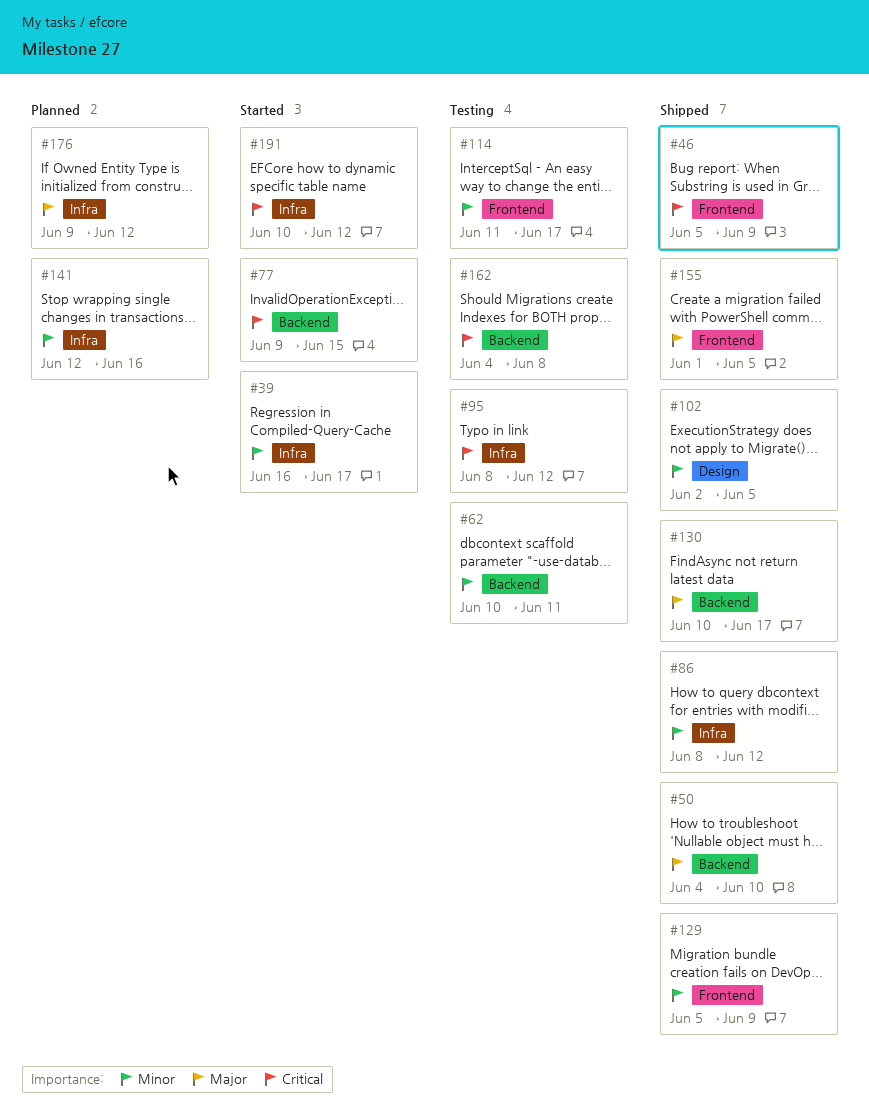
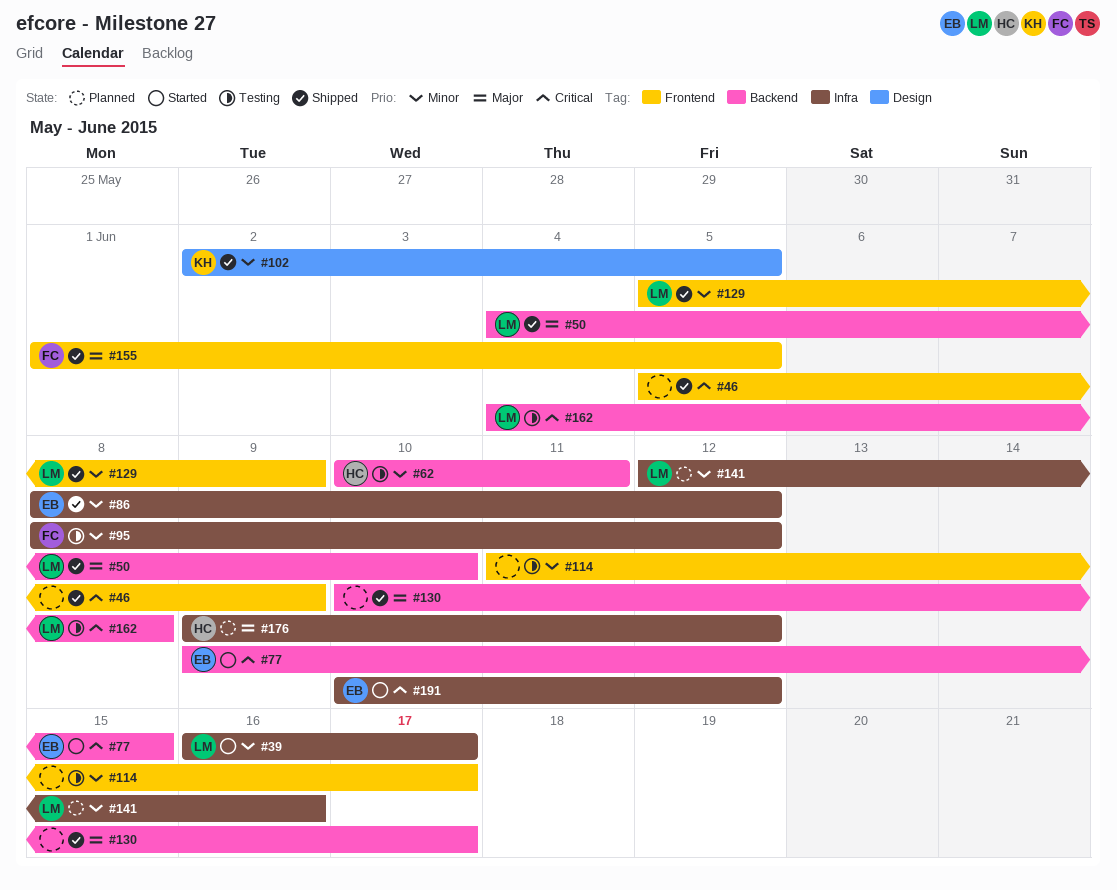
#95, priority: Critical -> Minor

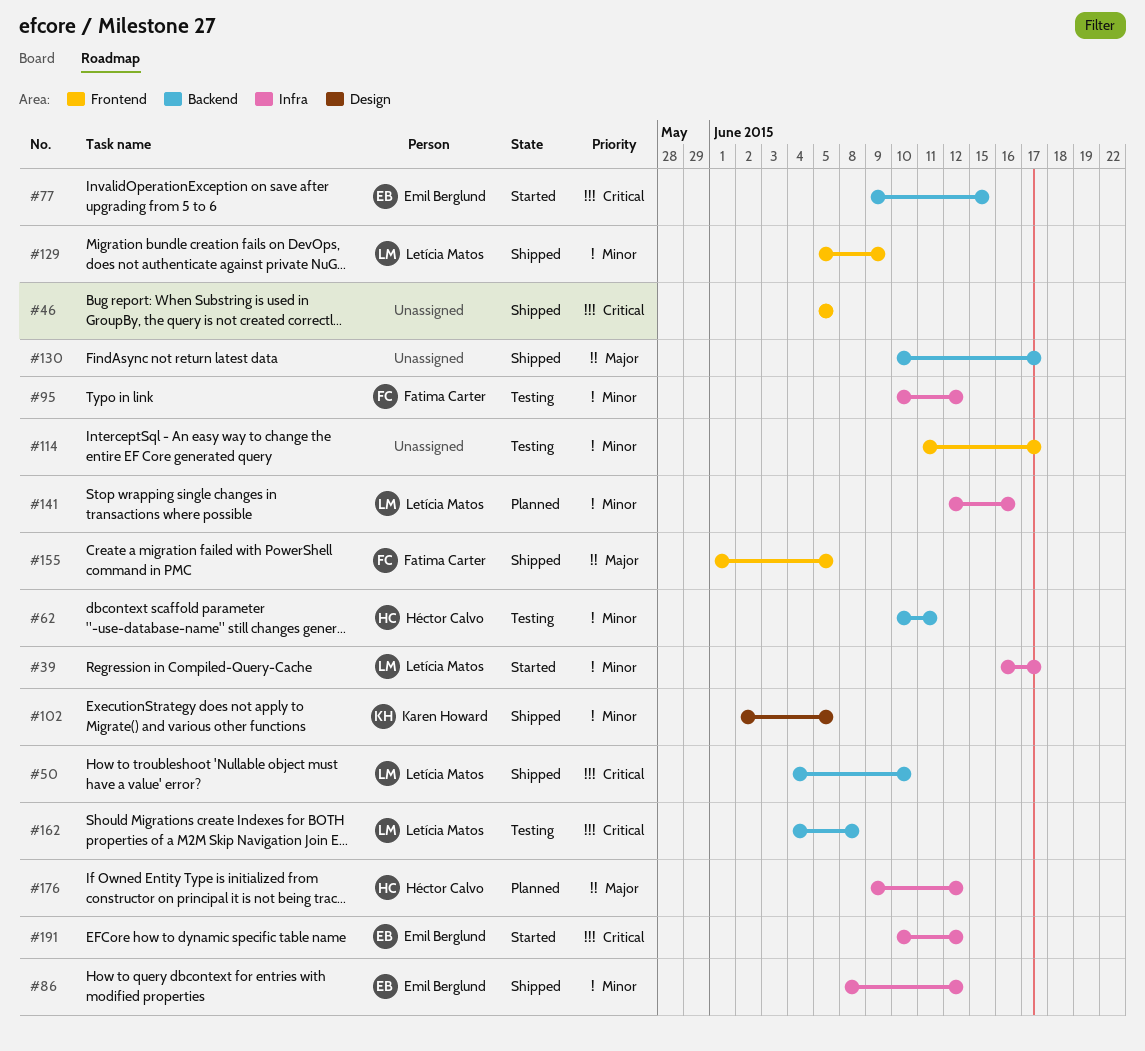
#46, due: Jun 9 -> Jun 5
#50, priority: Major -> Critical
#95, start: Jun 8 -> Jun 10

